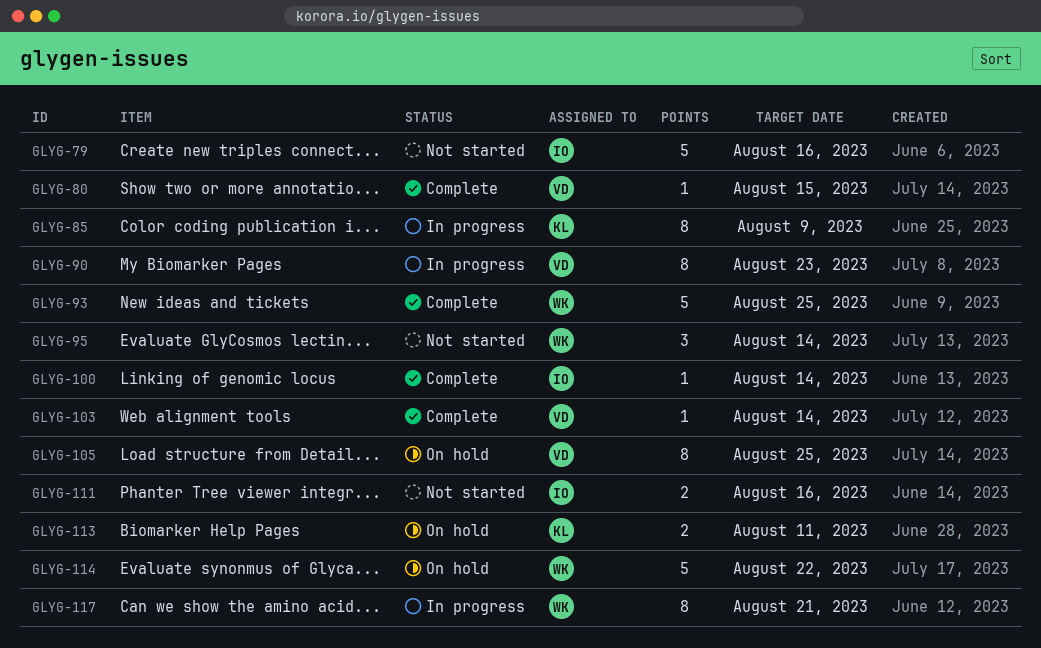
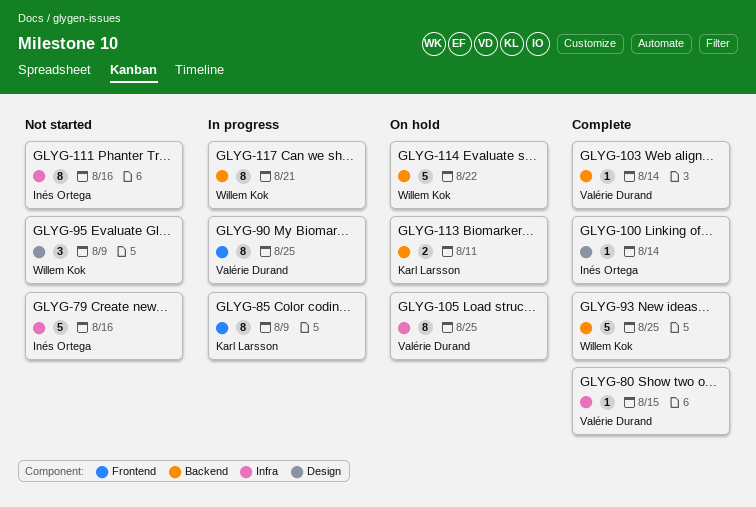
GLYG-90, due: Aug 23 -> Aug 25
GLYG-95, due: Aug 14 -> Aug 9
GLYG-111, estimate: 2 -> 8

